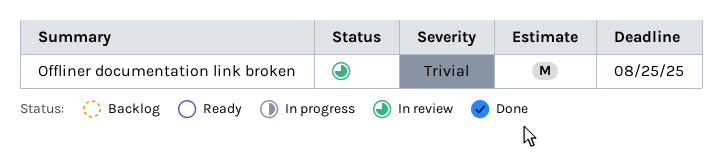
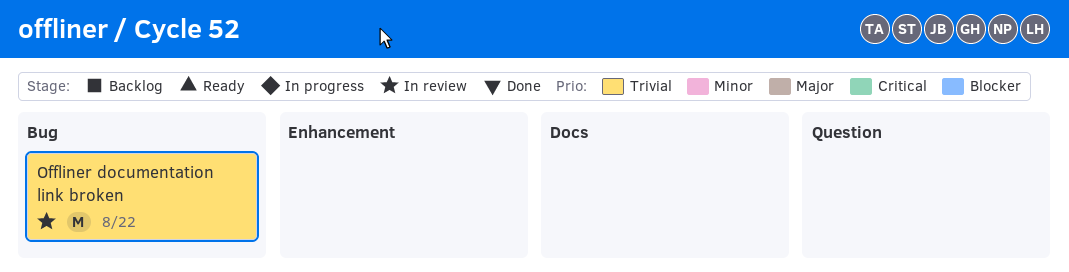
Offliner documentation link broken, due: Aug 25 -> Aug 22

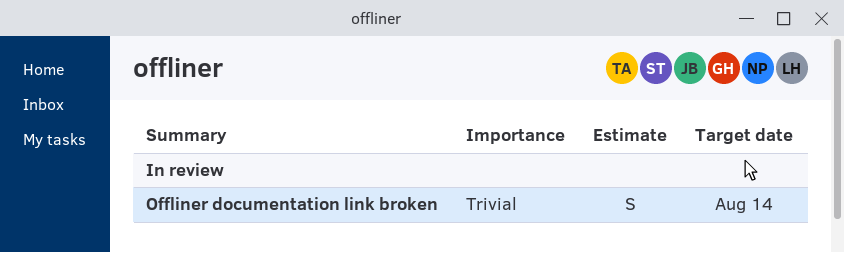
Offliner documentation link broken, estimate: M -> S
Offliner documentation link broken, due: Aug 22 -> Aug 14

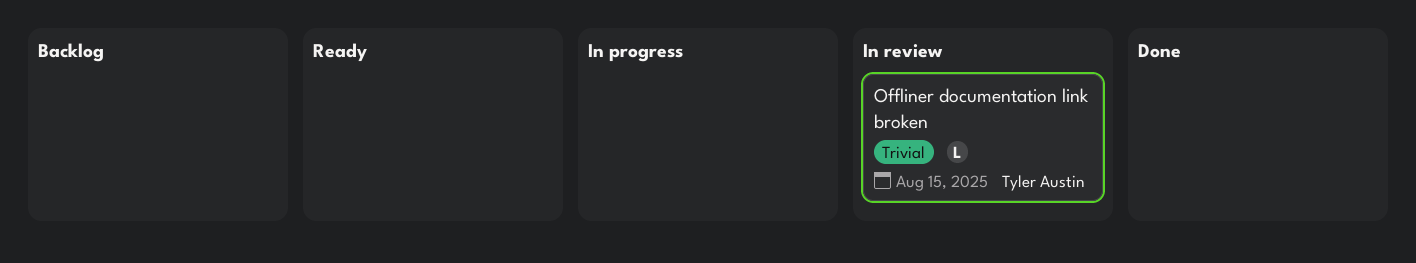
Offliner documentation link broken, estimate: S -> L
Offliner documentation link broken, due: Aug 14 -> Aug 15

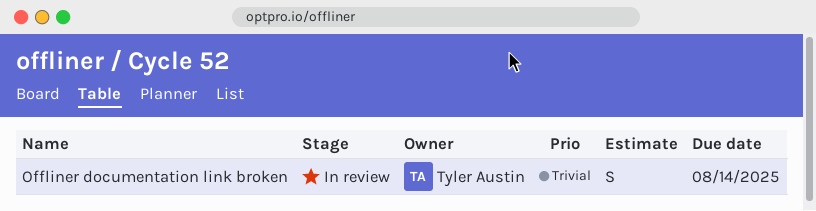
Offliner documentation link broken, estimate: L -> S
Offliner documentation link broken, due: Aug 15 -> Aug 14

